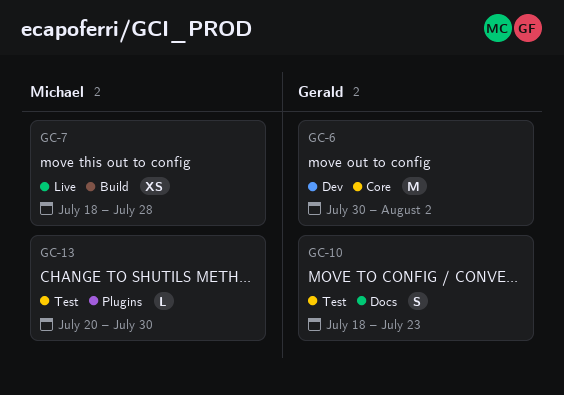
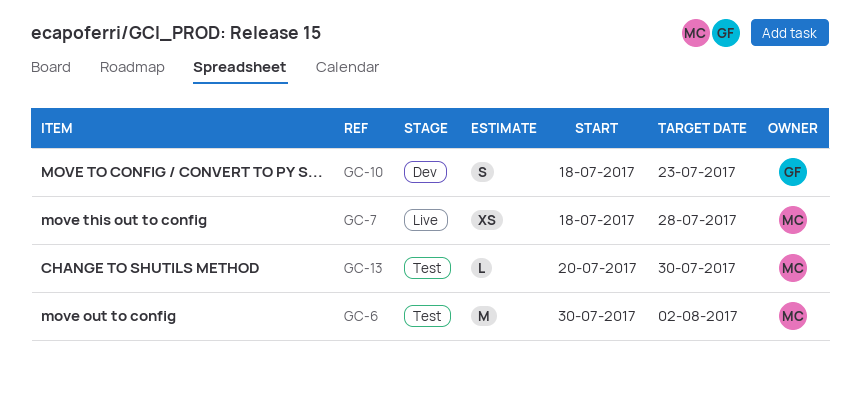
GC-6, status: Dev -> Test
GC-6, owner: Gerald -> Michael
GC-10, status: Test -> Dev

